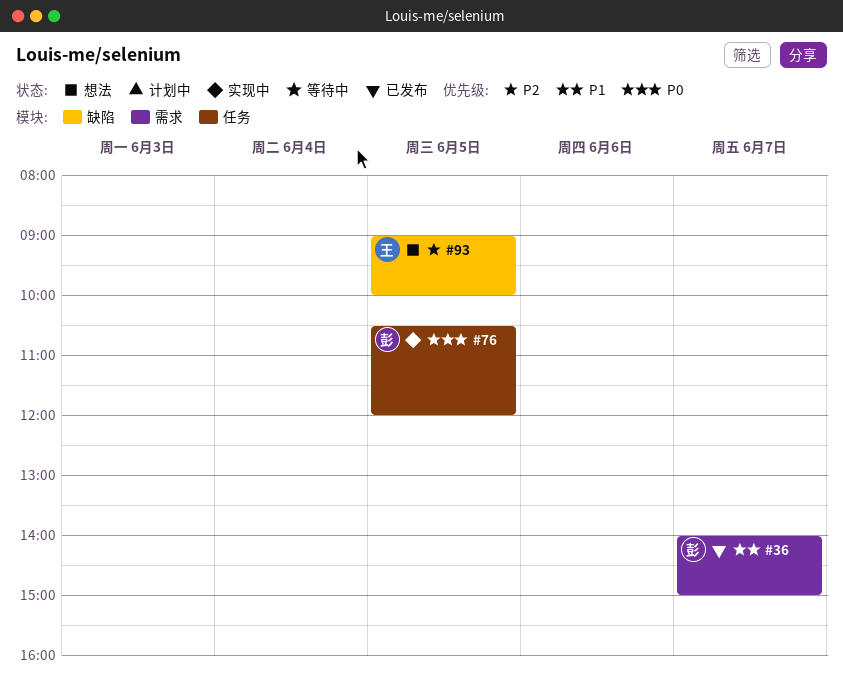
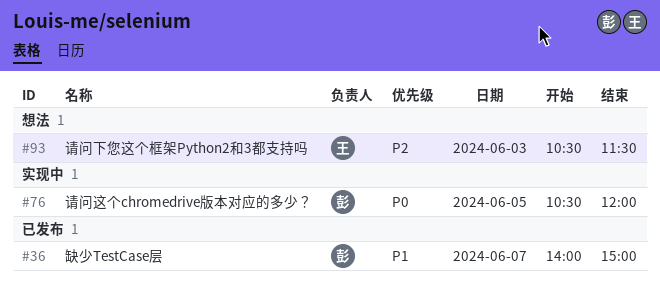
#93, day: Jun 5 -> Jun 3
#93, begins: 09:00 -> 10:30
#93, ends: 10:00 -> 11:30

